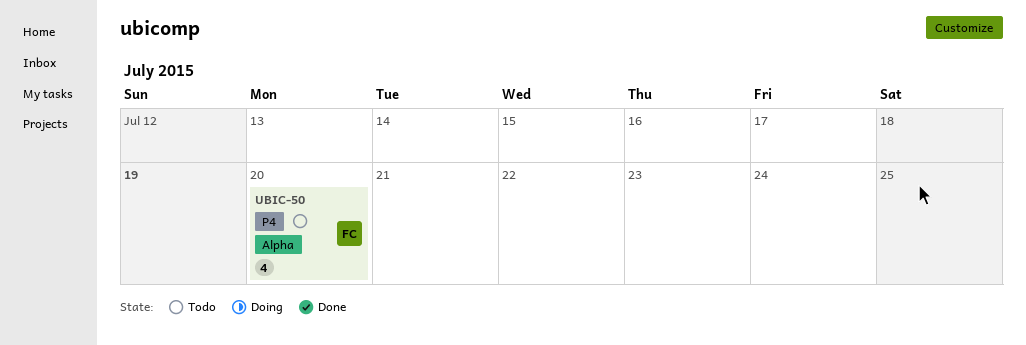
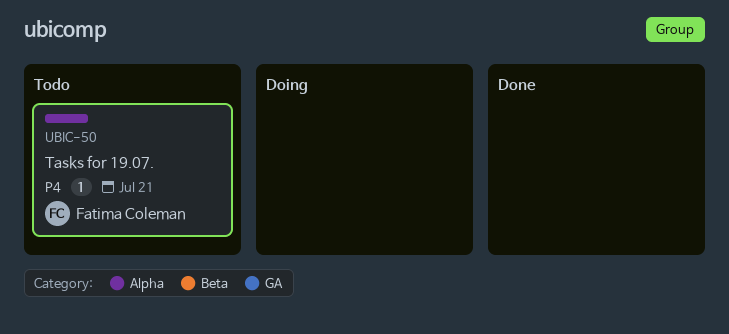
UBIC-50, estimate: 4 -> 1
UBIC-50, due: Jul 20 -> Jul 21

